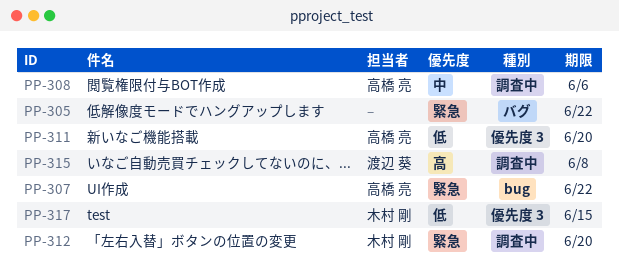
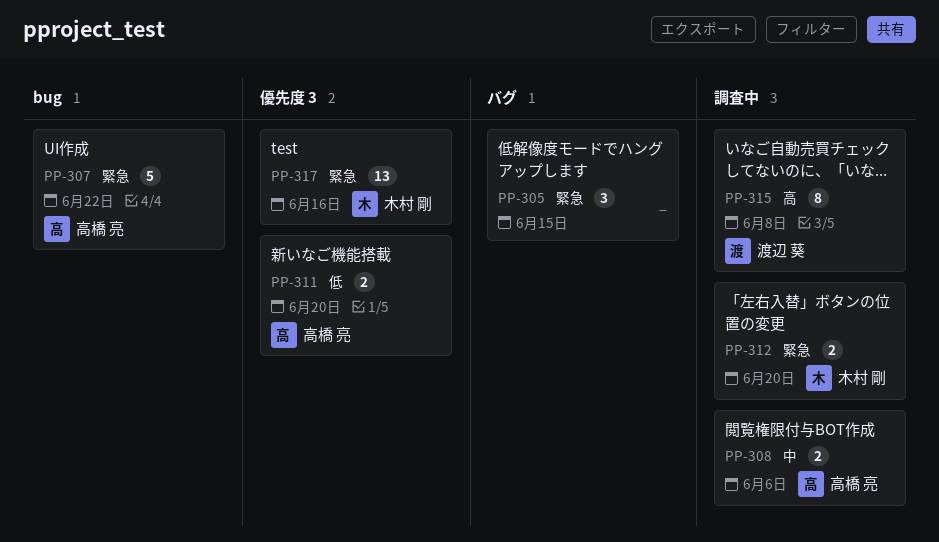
PP-305, due: Jun 22 -> Jun 15
PP-317, priority: 低 -> 緊急
PP-317, due: Jun 15 -> Jun 16

